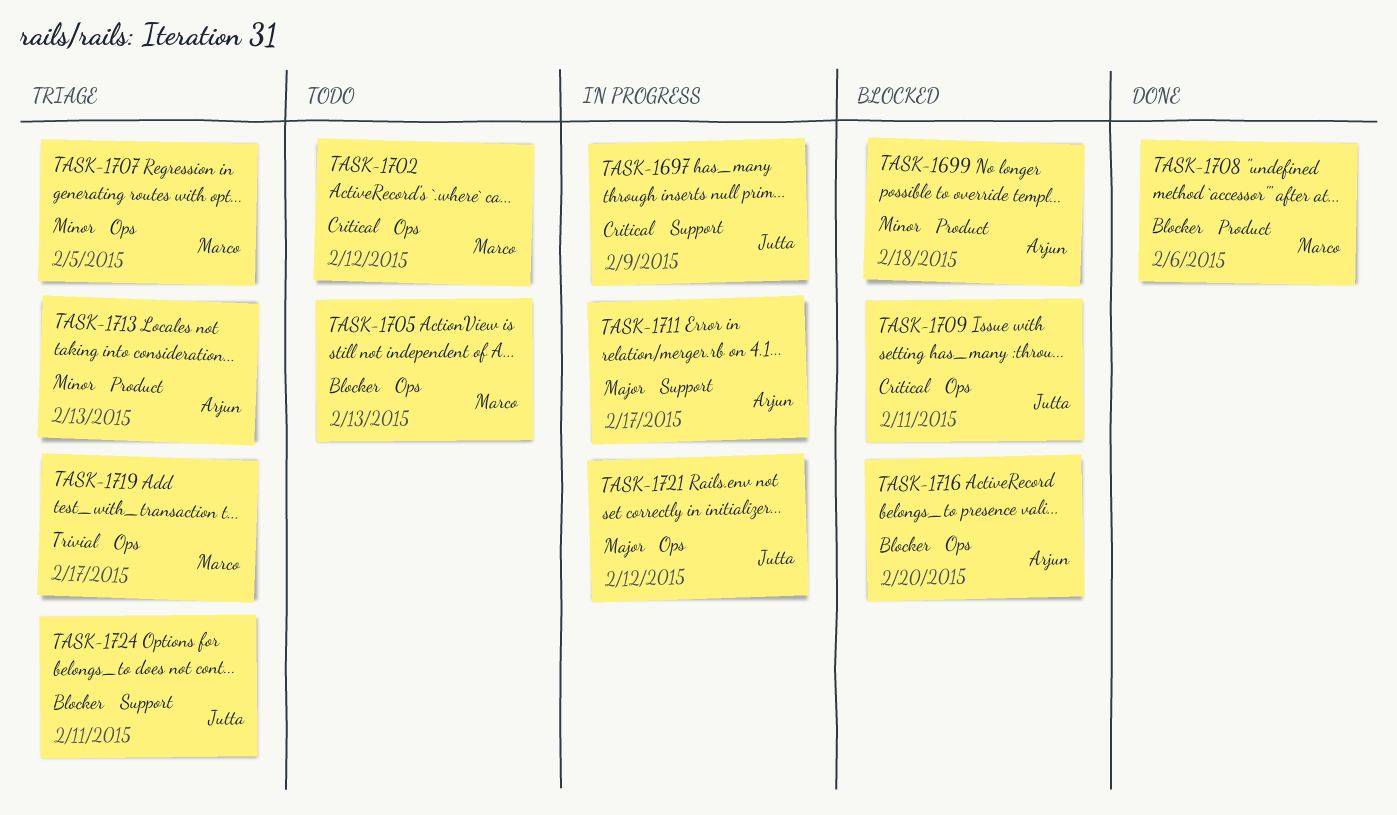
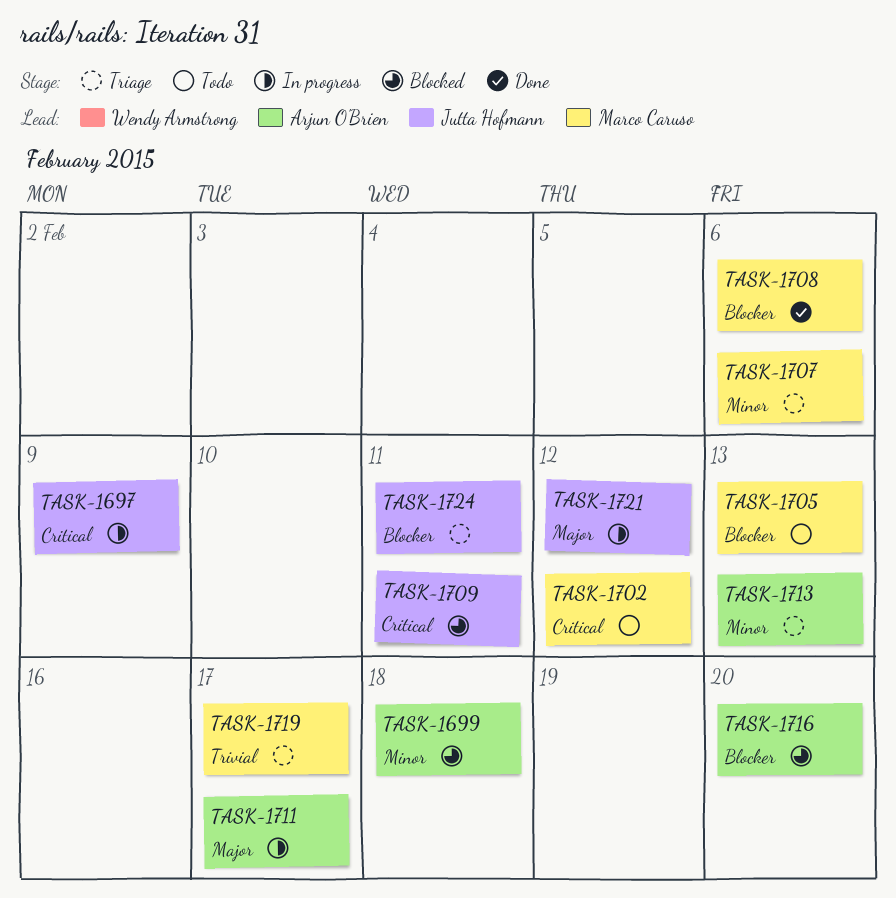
TASK-1707, due: Feb 5 -> Feb 6

